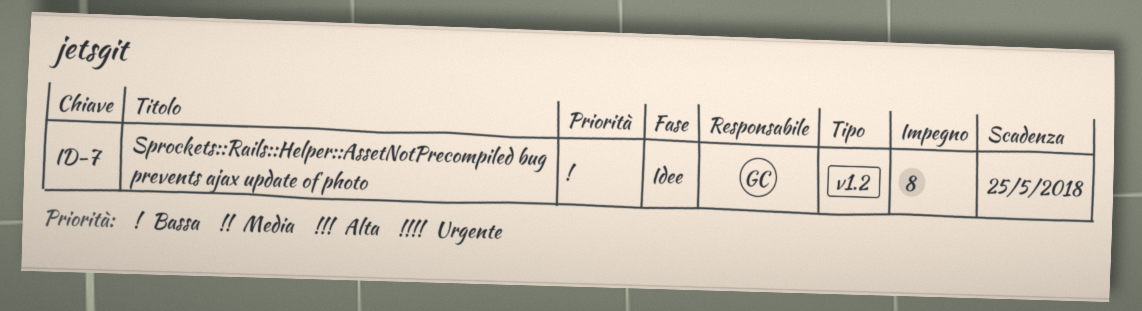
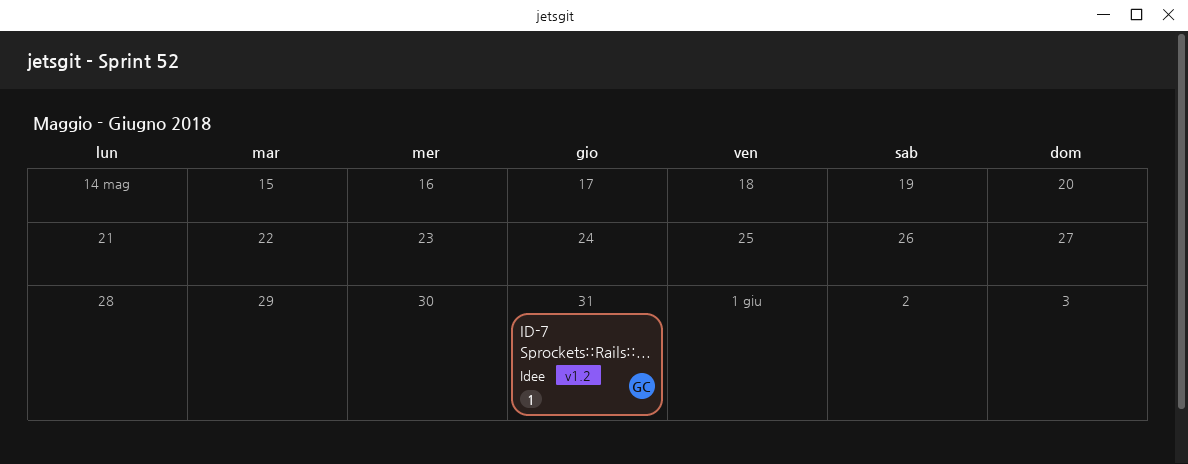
ID-7, estimate: 8 -> 1
ID-7, due: May 25 -> May 31

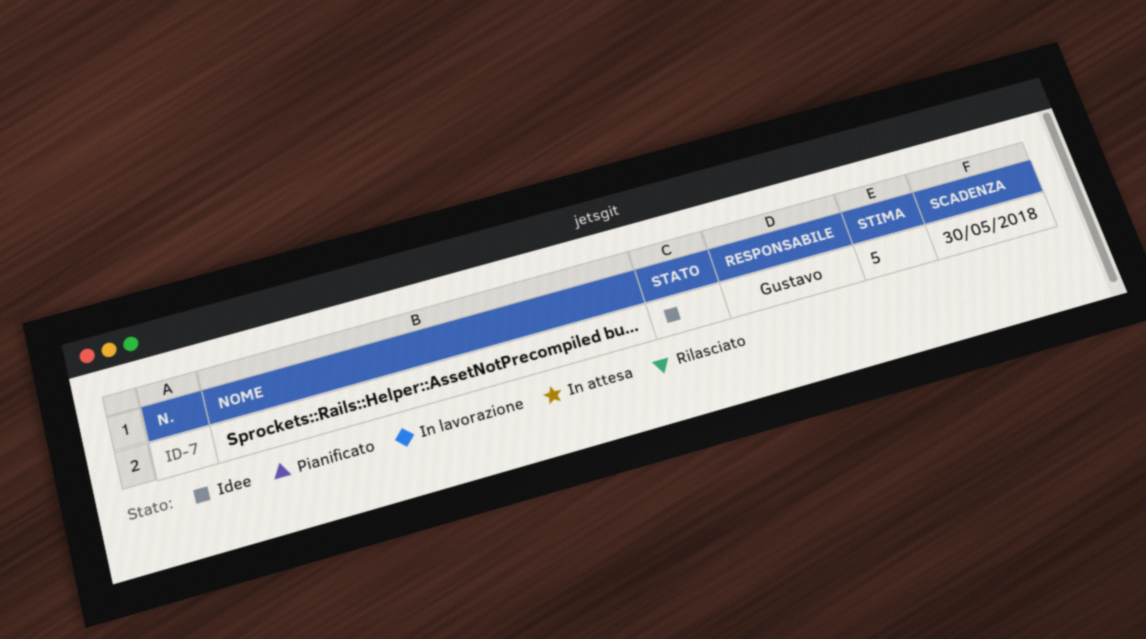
ID-7, estimate: 1 -> 5
ID-7, due: May 31 -> May 30

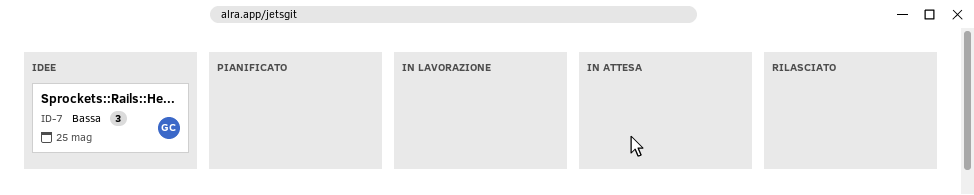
ID-7, estimate: 5 -> 3
ID-7, due: May 30 -> May 25

